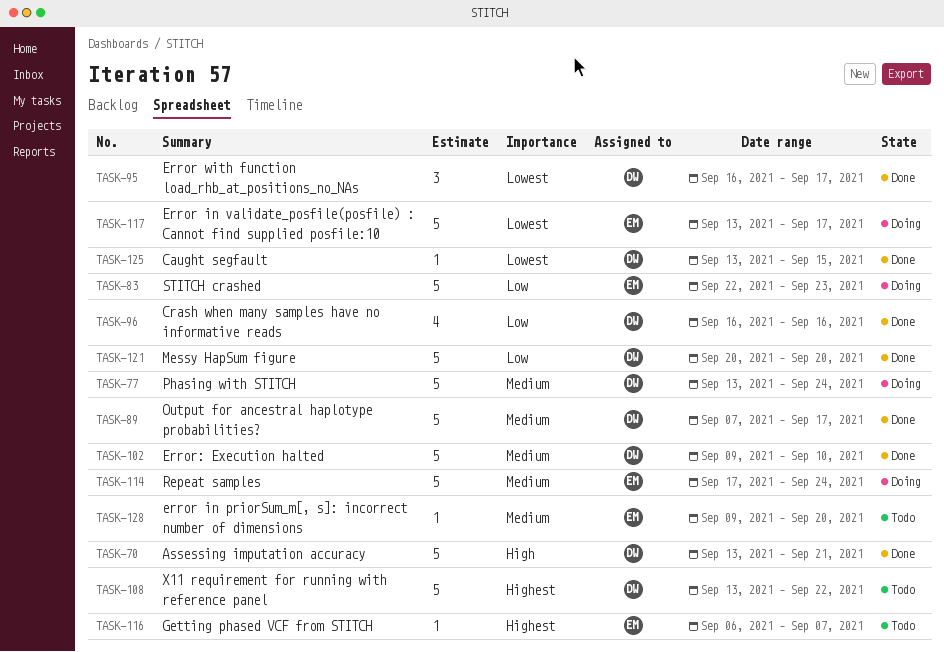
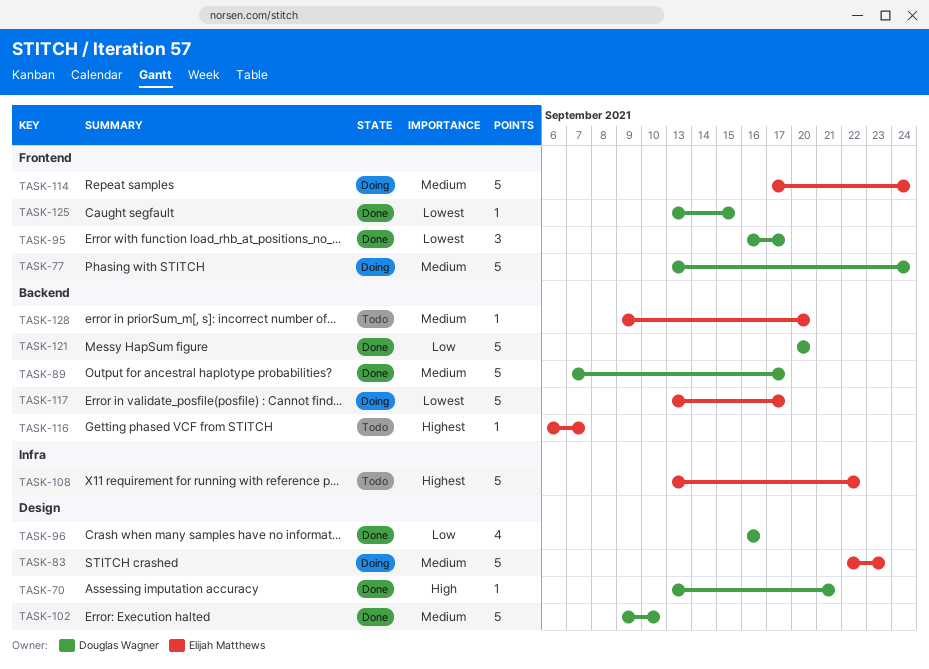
TASK-70, estimate: 5 -> 1
TASK-83, priority: Low -> Medium
TASK-108, owner: Douglas Wagner -> Elijah Matthews

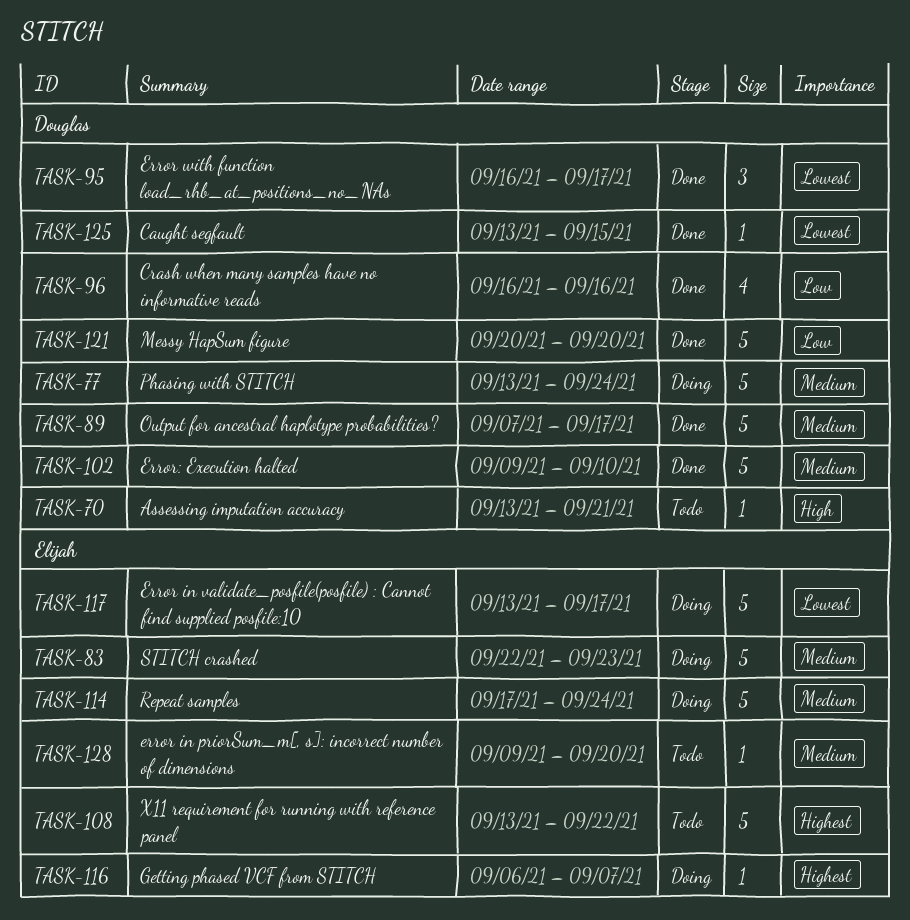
TASK-70, status: Done -> Todo
TASK-116, status: Todo -> Doing

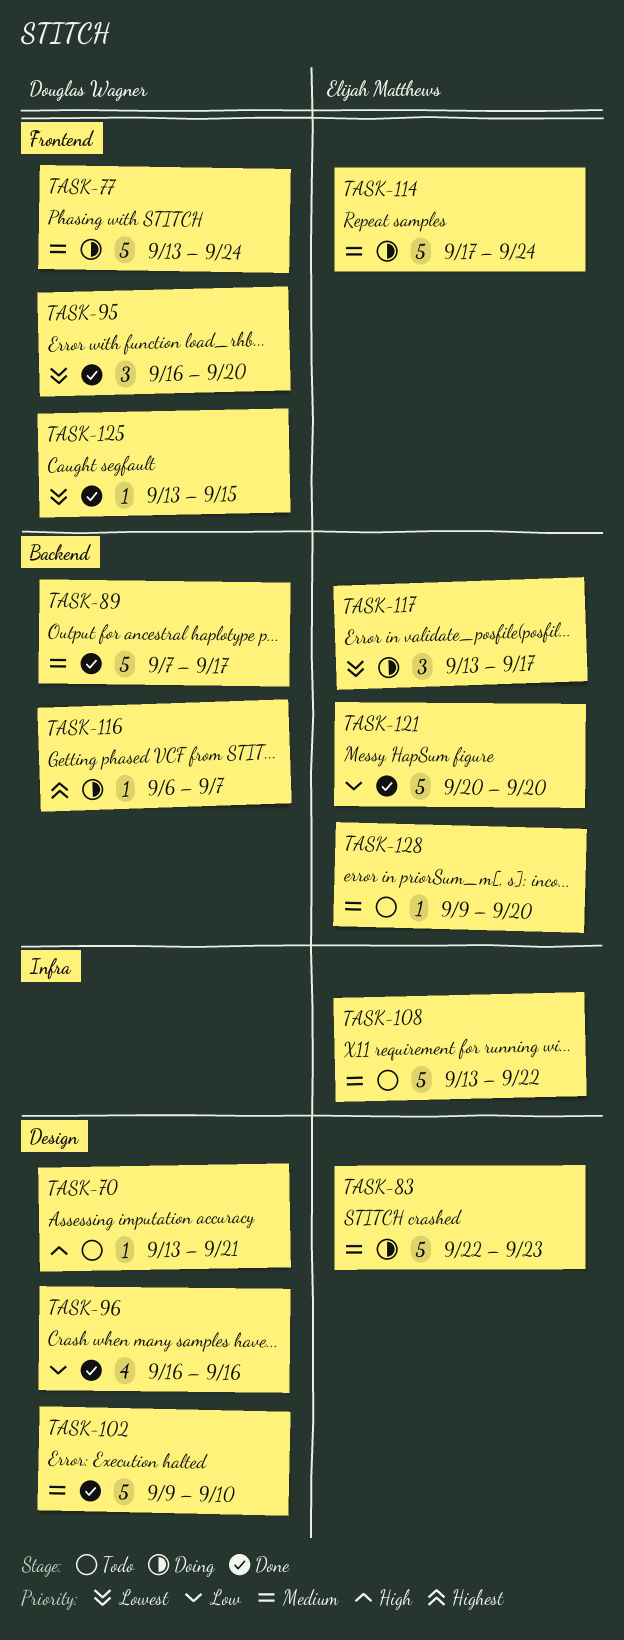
TASK-95, due: Sep 17 -> Sep 20
TASK-108, priority: Highest -> Medium
TASK-116, owner: Elijah Matthews -> Douglas Wagner
TASK-117, estimate: 5 -> 3
TASK-121, owner: Douglas Wagner -> Elijah Matthews

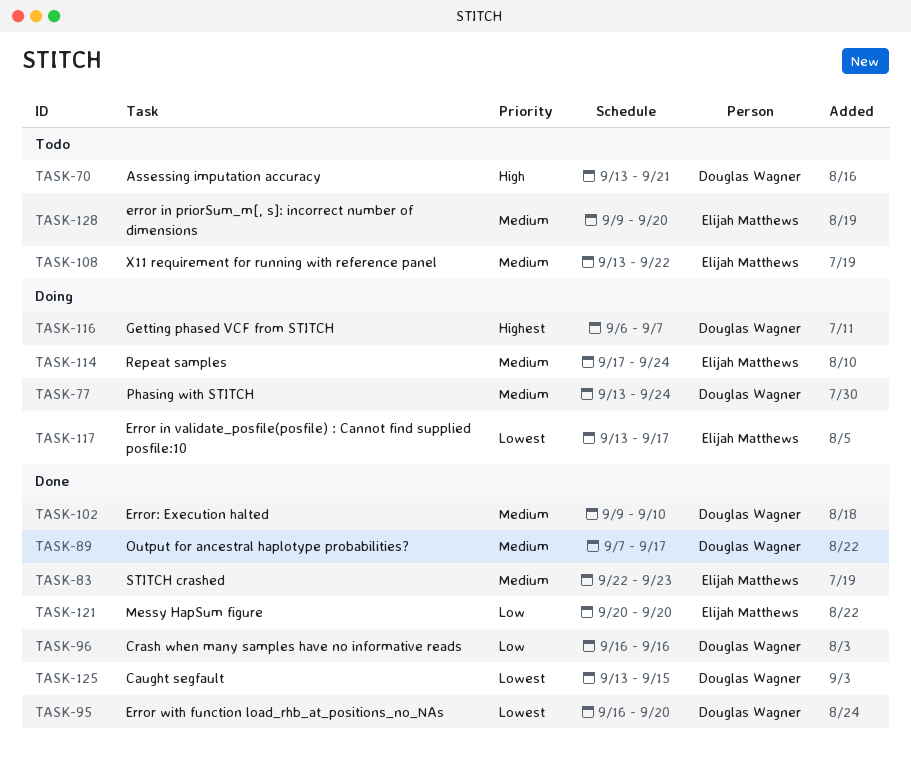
TASK-83, status: Doing -> Done

